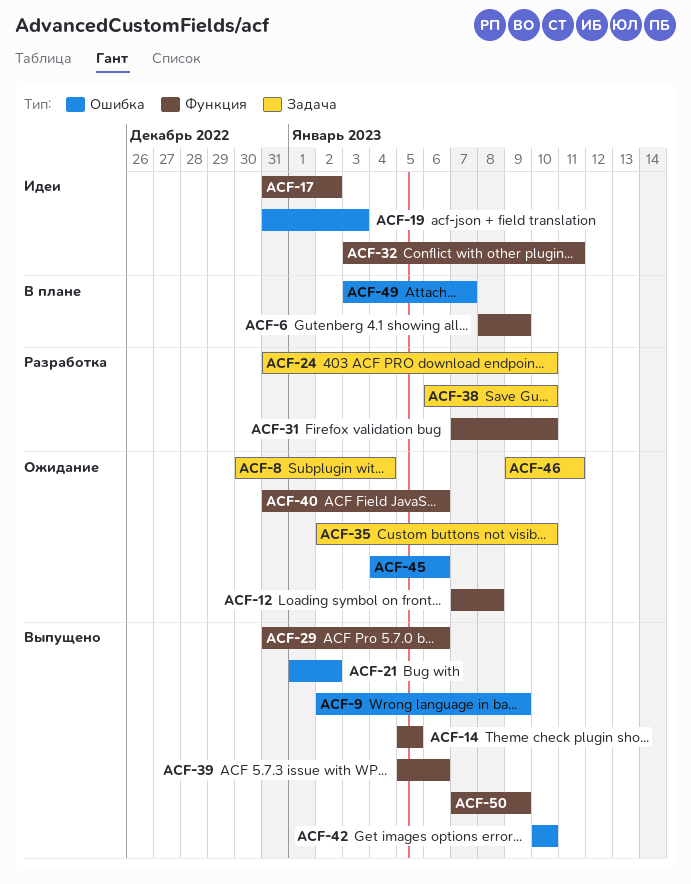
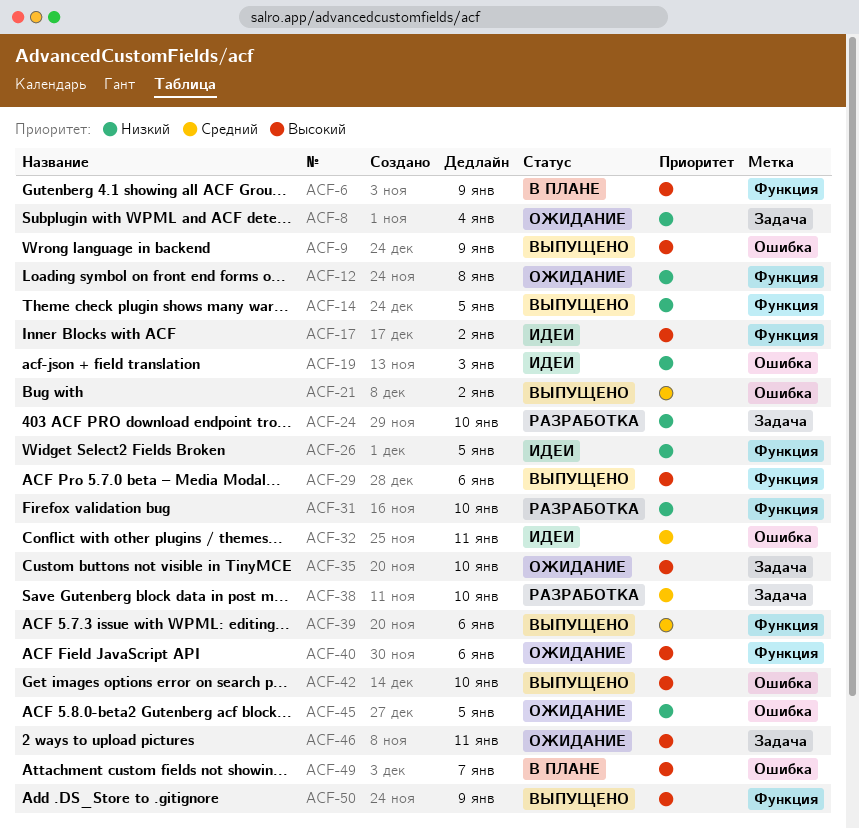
ACF-26: none -> present
ACF-32, label: Функция -> Ошибка
ACF-45, due: Jan 6 -> Jan 5

